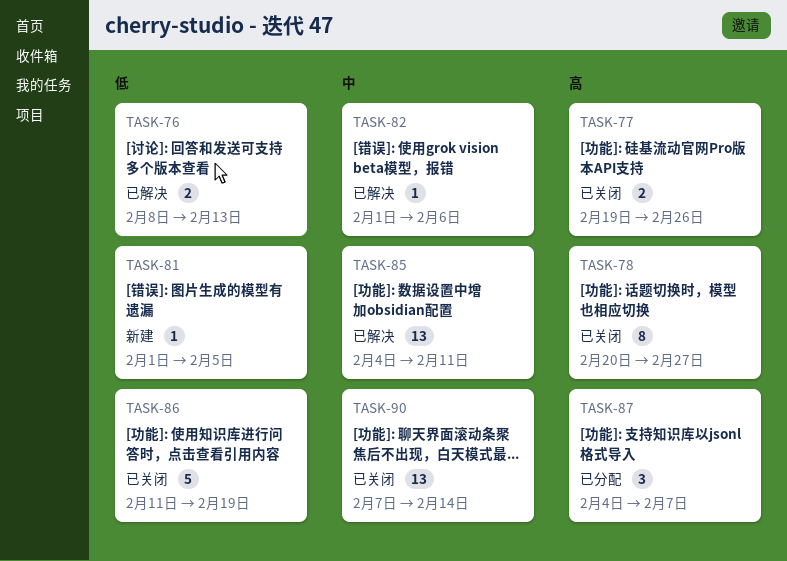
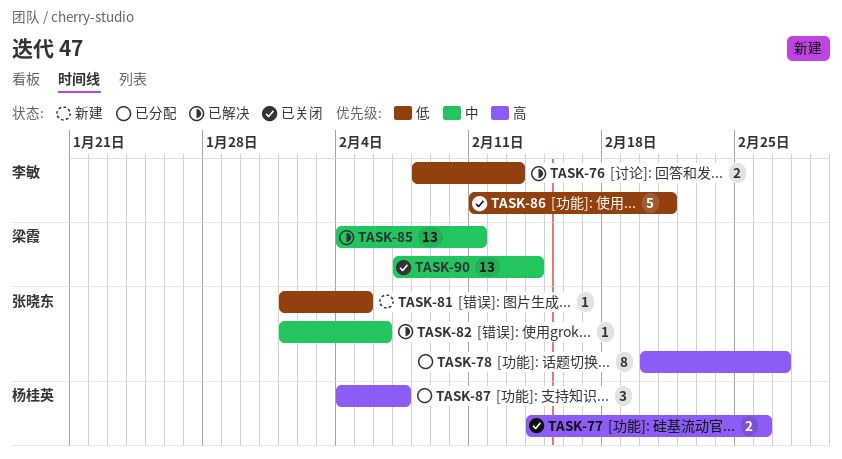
TASK-77, start: Feb 19 -> Feb 14
TASK-78, status: 已关闭 -> 已分配
TASK-86, due: Feb 19 -> Feb 21

